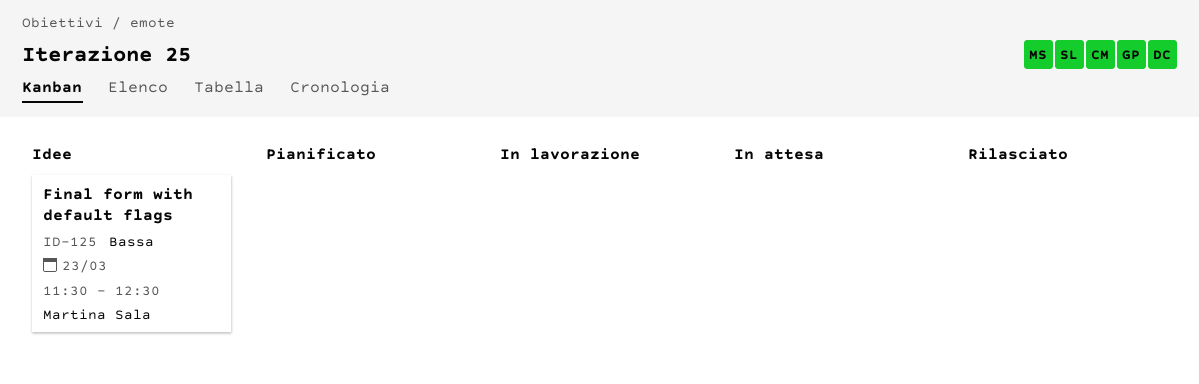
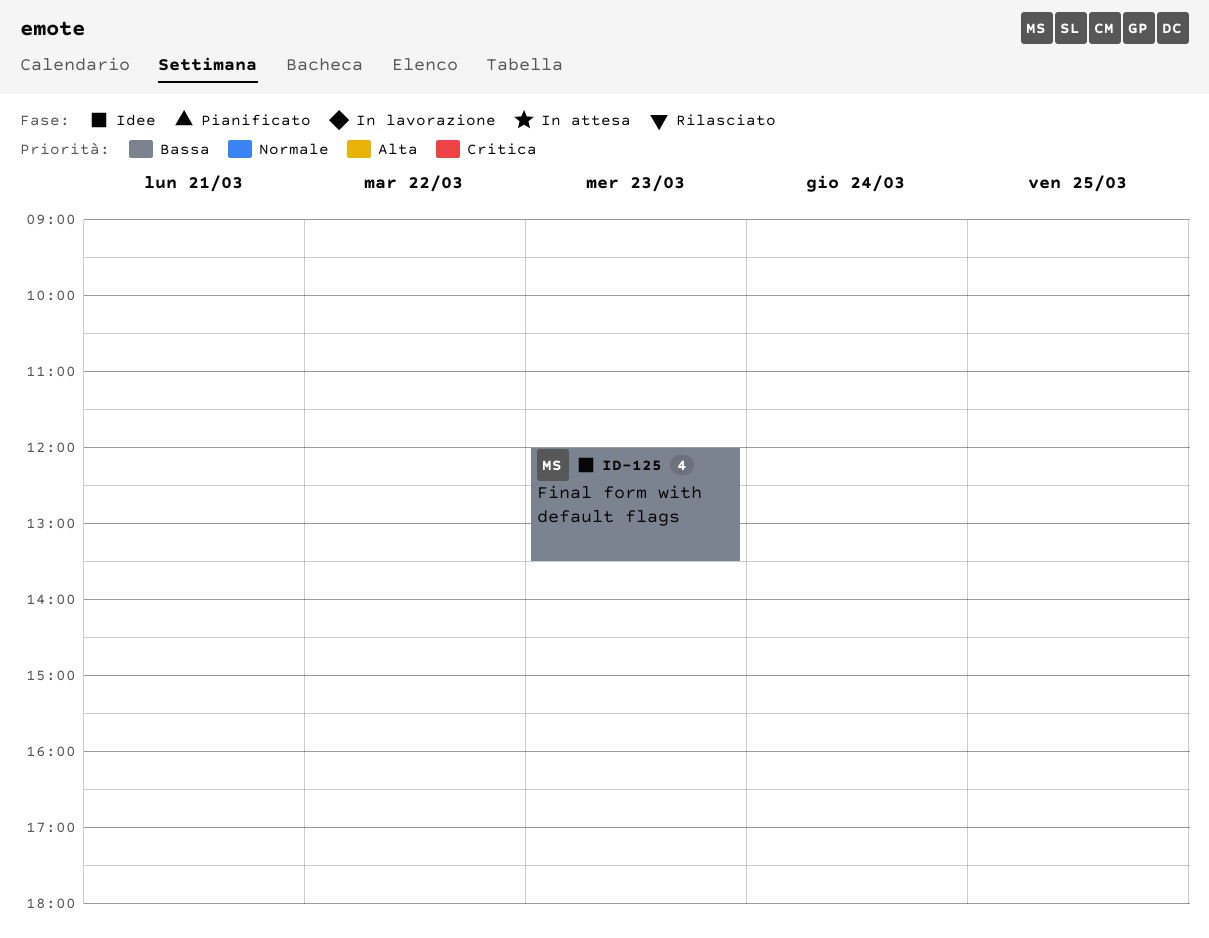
ID-125, begins: 11:30 -> 12:00
ID-125, ends: 12:30 -> 13:30

